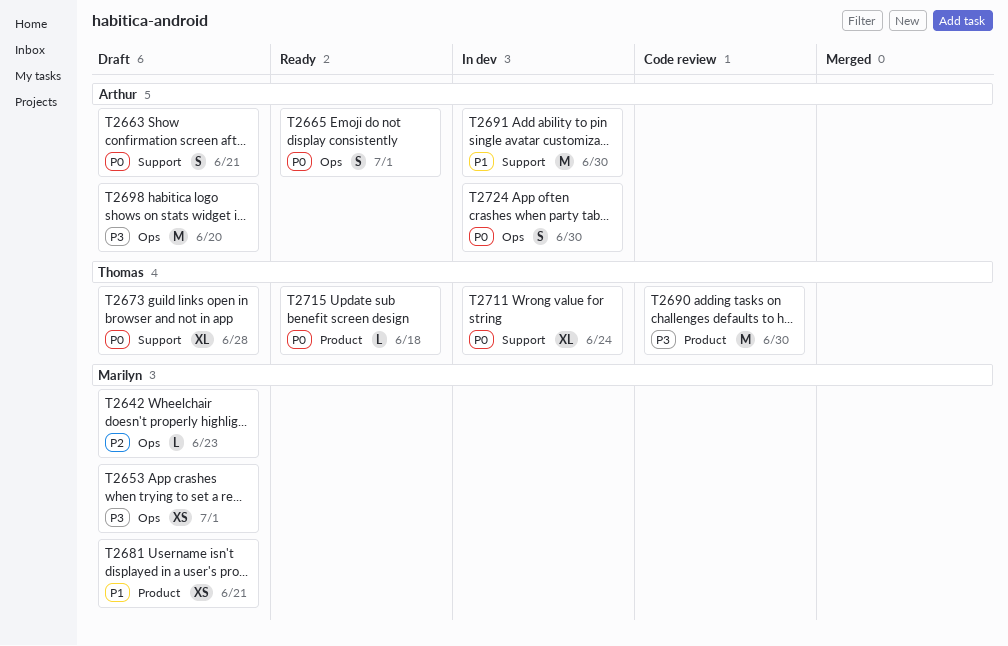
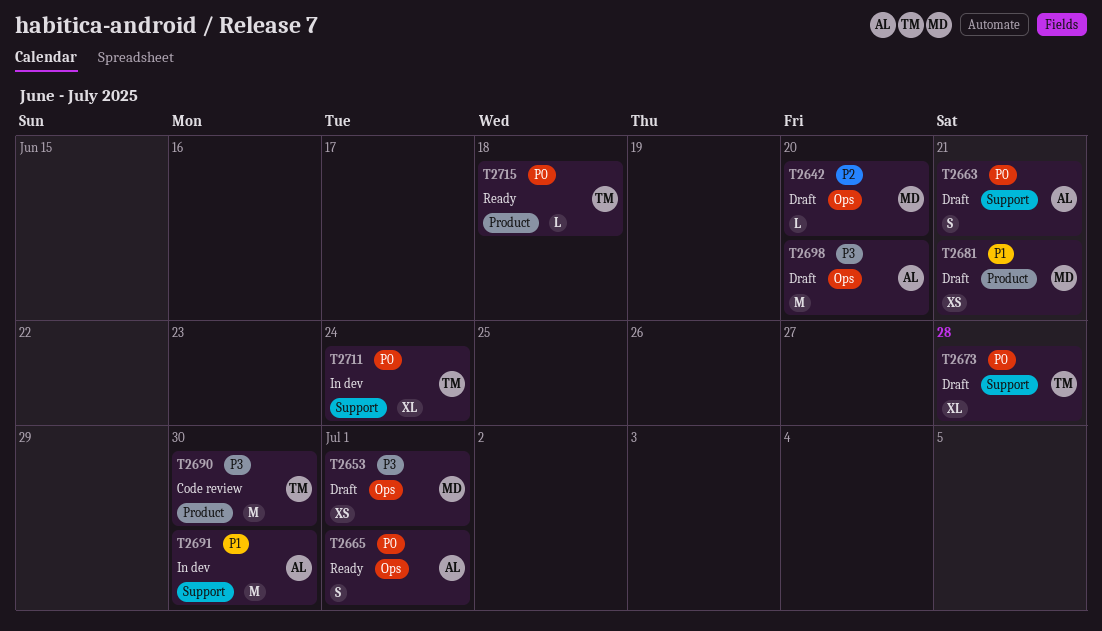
T2642, due: Jun 23 -> Jun 20
T2724: present -> none

